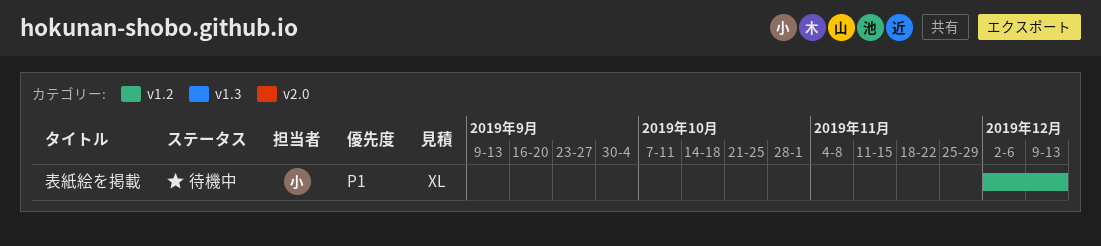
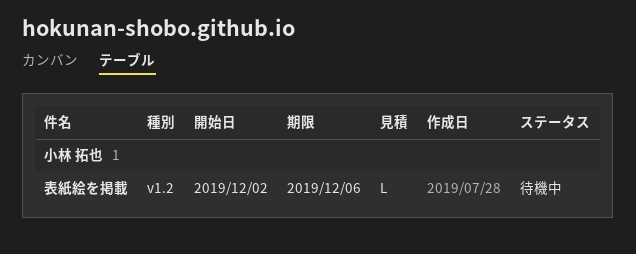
表紙絵を掲載, estimate: XL -> L
表紙絵を掲載, due: Dec 13 -> Dec 6

